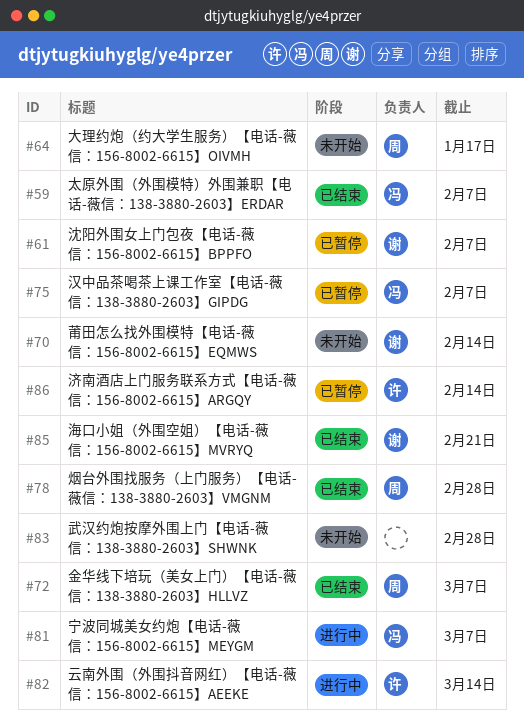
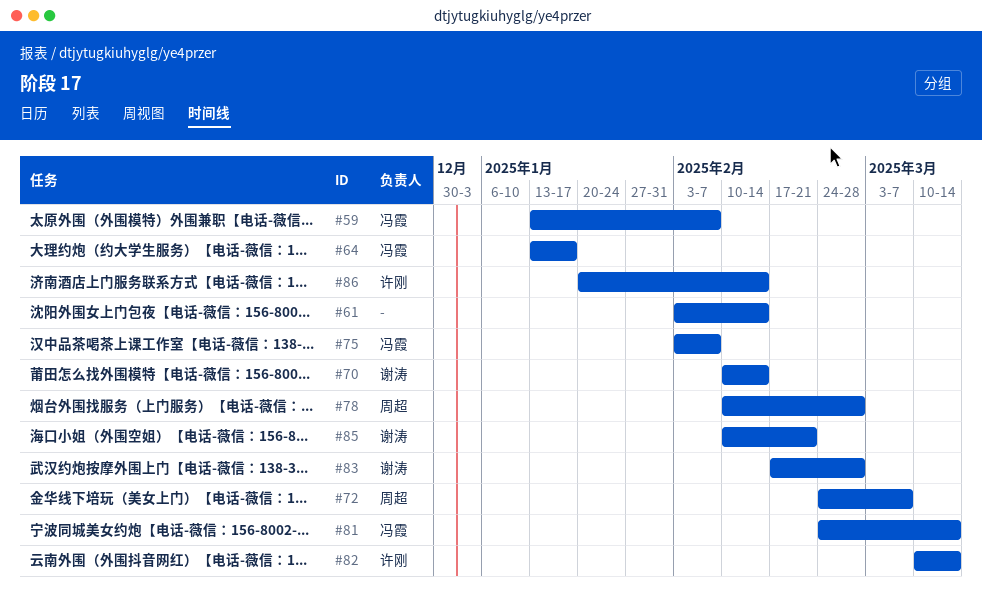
#61, owner: 谢涛 -> none
#61, due: Feb 7 -> Feb 14
#64, owner: 周超 -> 冯霞
#81, due: Mar 7 -> Mar 14
#83, owner: none -> 谢涛

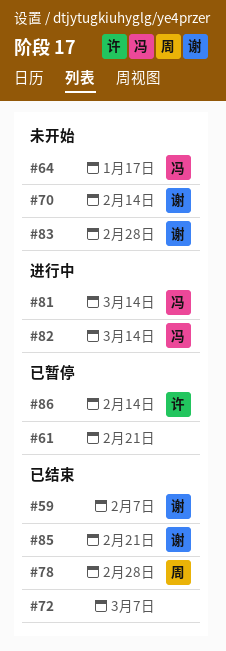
#59, owner: 冯霞 -> 谢涛
#61, due: Feb 14 -> Feb 21
#72, owner: 周超 -> none
#75: present -> none
#82, owner: 许刚 -> 冯霞

